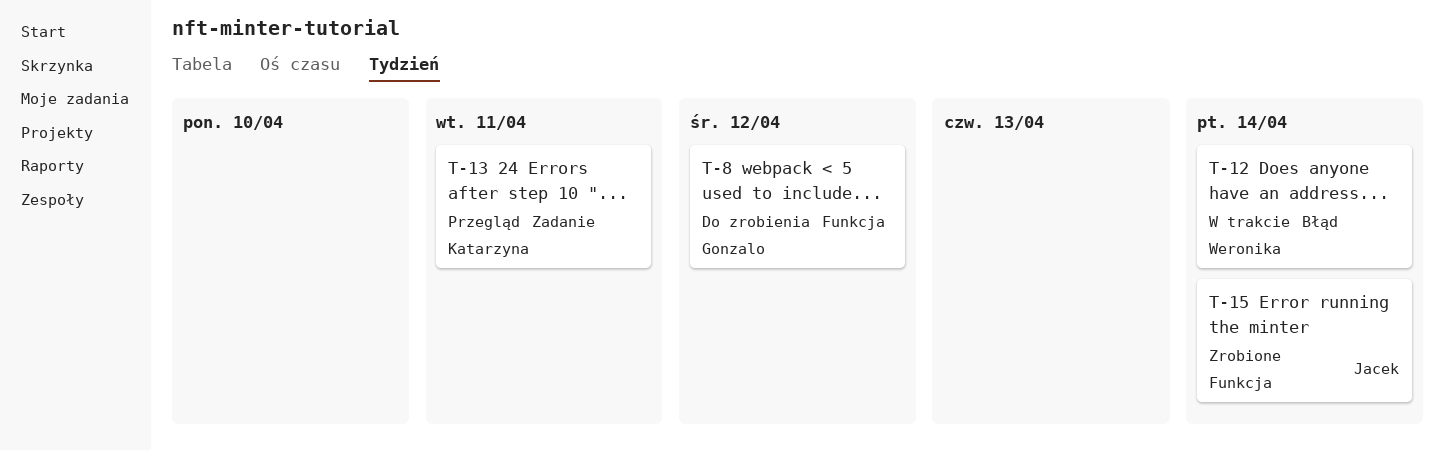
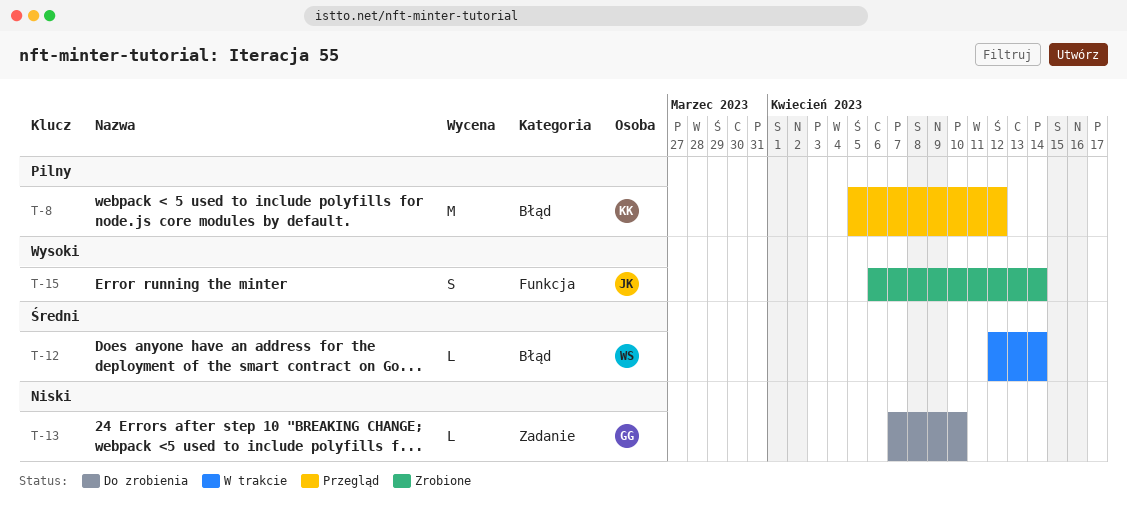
T-8, status: Do zrobienia -> Przegląd
T-8, owner: Gonzalo -> Katarzyna
T-8, label: Funkcja -> Błąd
T-13, status: Przegląd -> Do zrobienia
T-13, owner: Katarzyna -> Gonzalo
T-13, due: Apr 11 -> Apr 10

